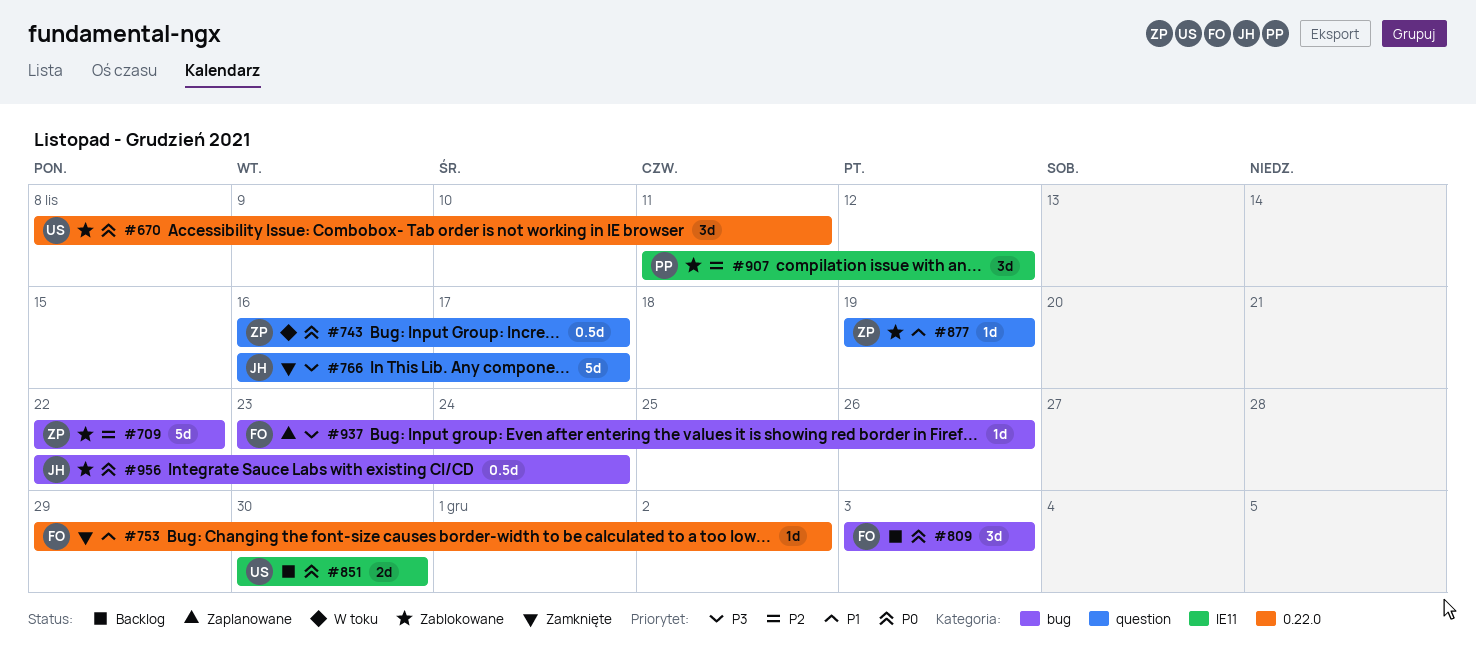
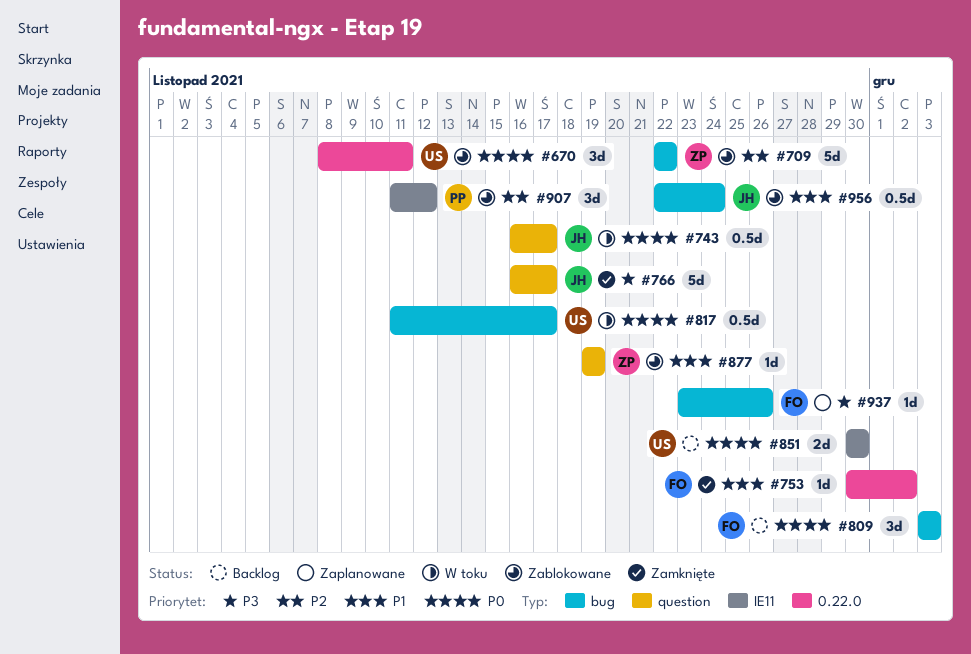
#743, owner: ZP -> JH
#753, start: Nov 29 -> Nov 30
#817: none -> present
#956, priority: P0 -> P1

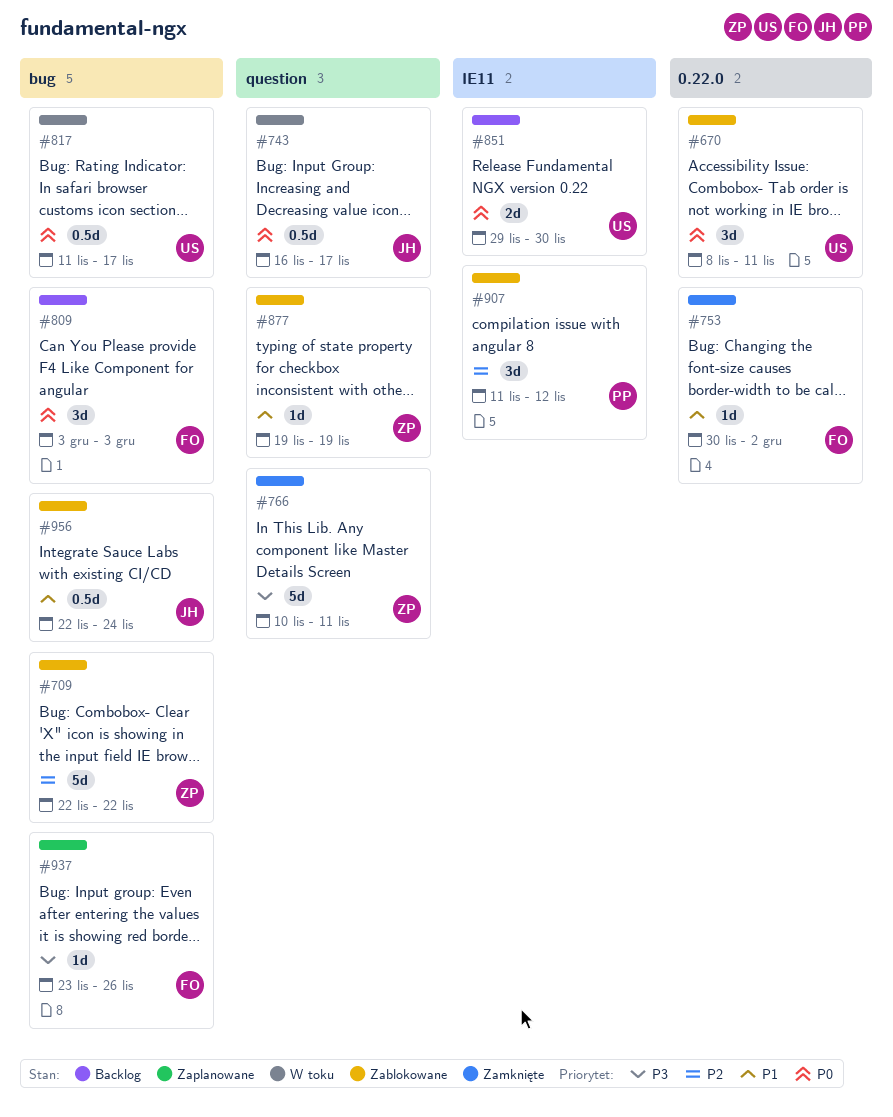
#766, owner: JH -> ZP
#766, start: Nov 16 -> Nov 10
#766, due: Nov 17 -> Nov 11
#851, start: Nov 30 -> Nov 29

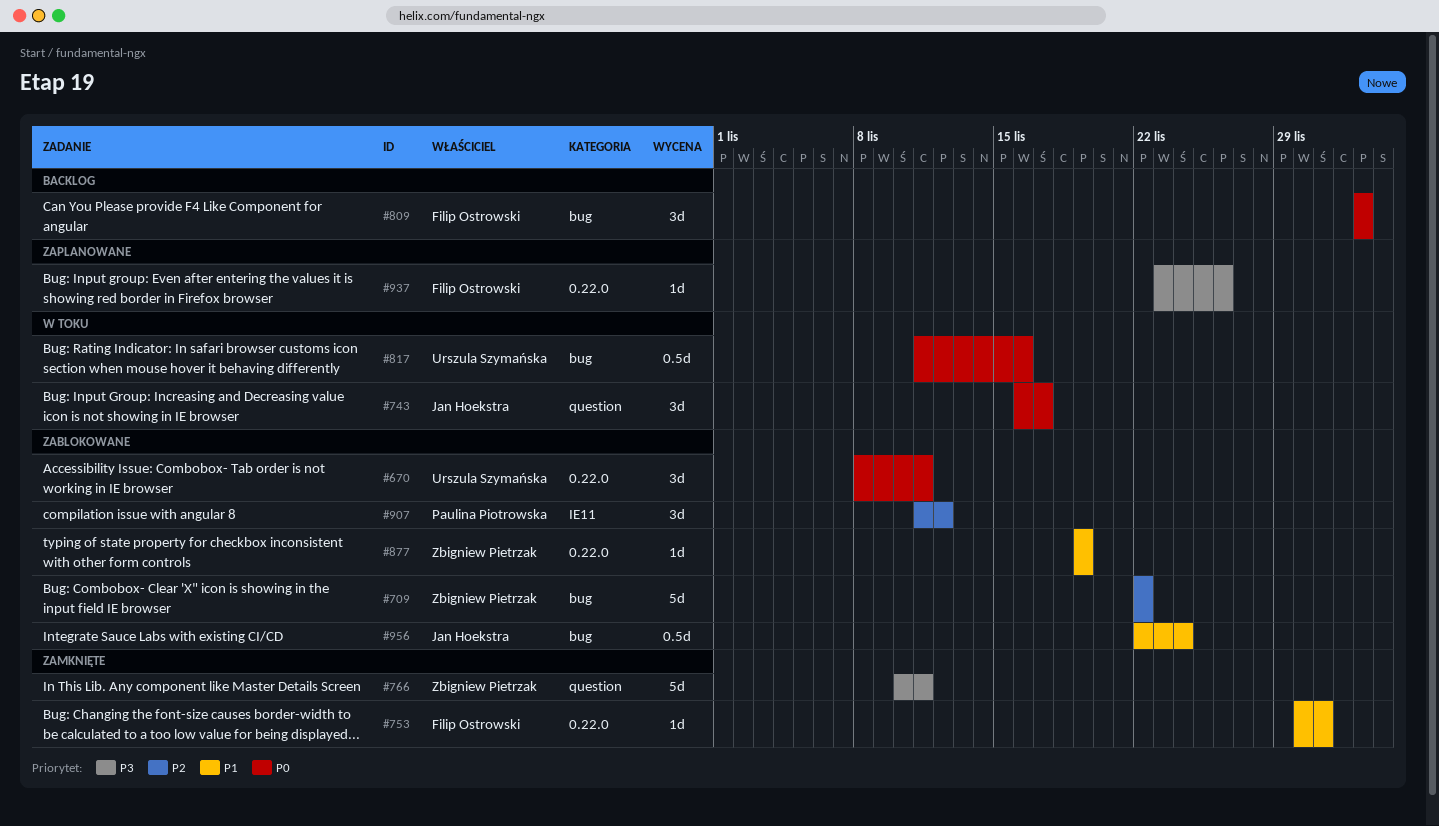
#743, estimate: 0.5d -> 3d
#753, due: Dec 2 -> Dec 1
#817, due: Nov 17 -> Nov 16
#851: present -> none
#877, label: question -> 0.22.0
#937, label: bug -> 0.22.0

